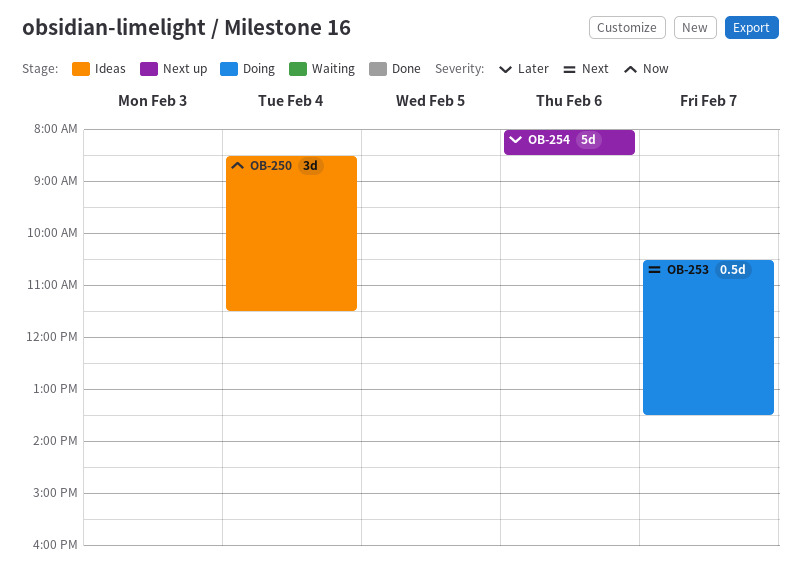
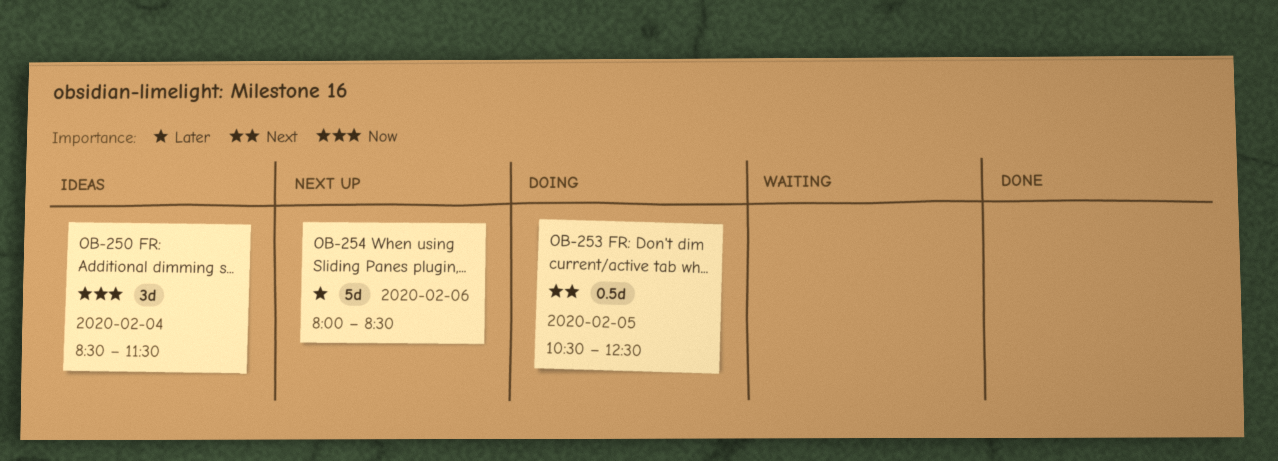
OB-253, day: Feb 7 -> Feb 5
OB-253, ends: 13:30 -> 12:30

